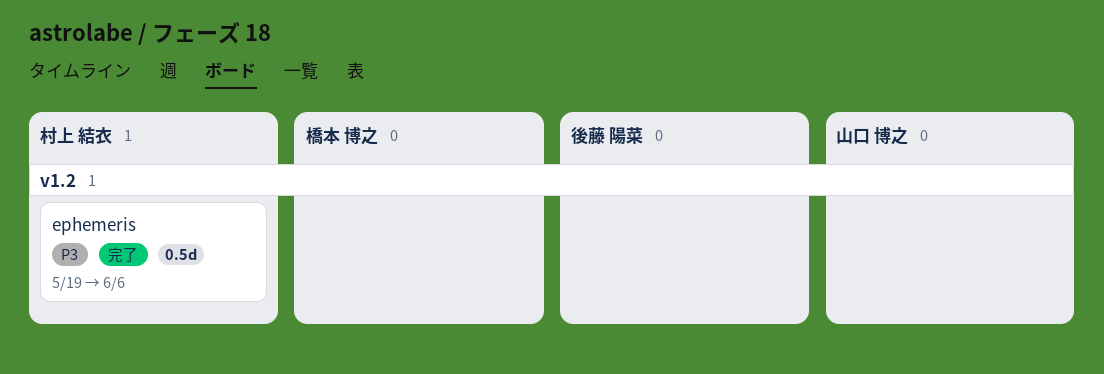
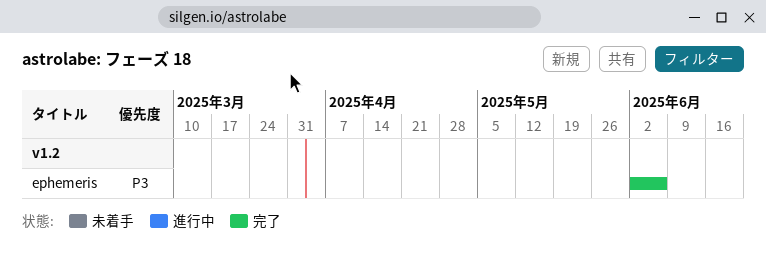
ephemeris, start: May 19 -> Jun 2

